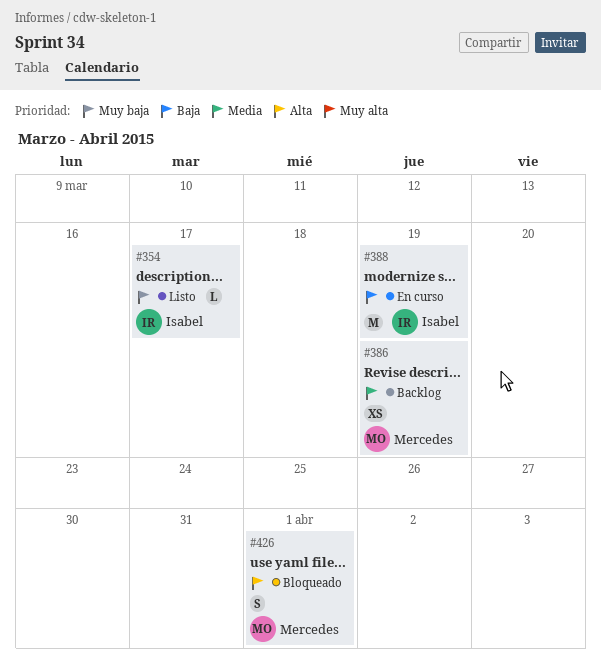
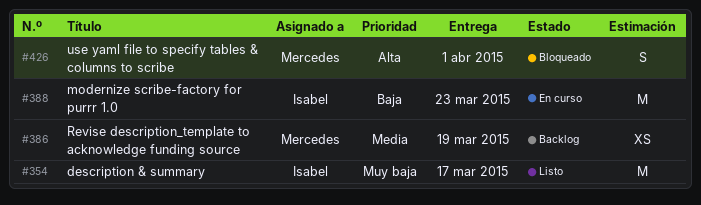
#354, estimate: L -> M
#388, due: Mar 19 -> Mar 23

